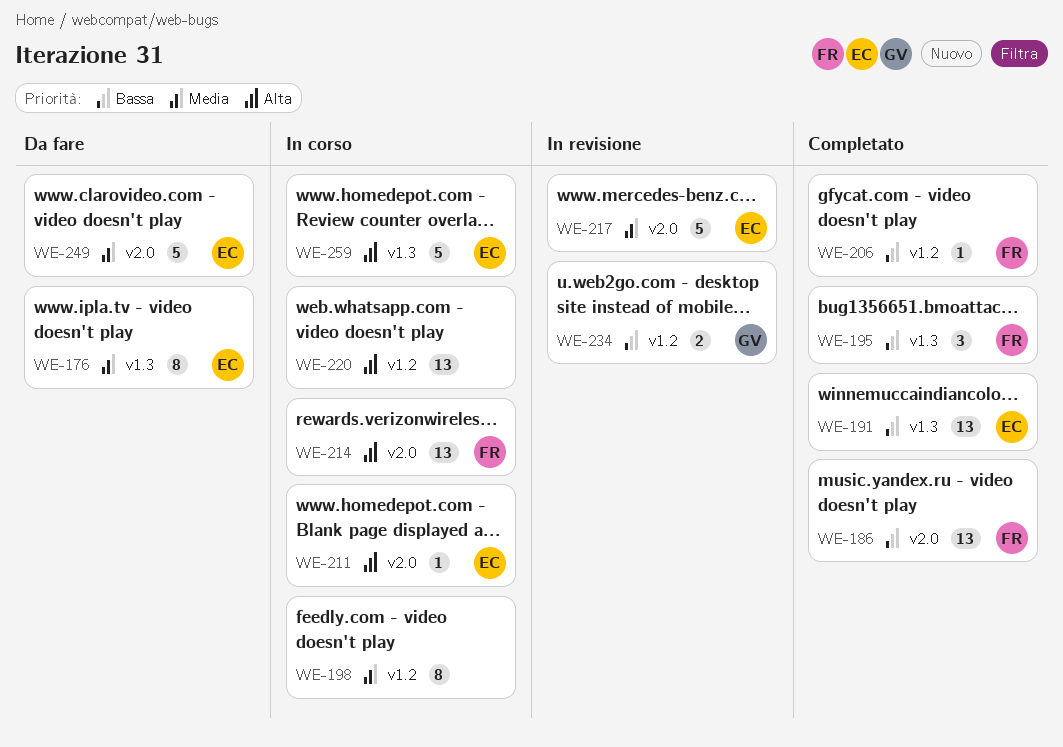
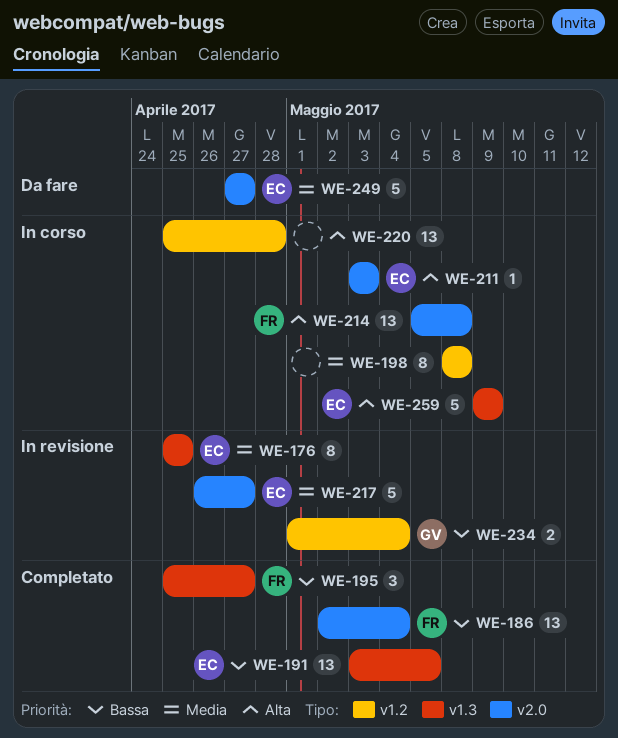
WE-176, status: Da fare -> In revisione
WE-206: present -> none

